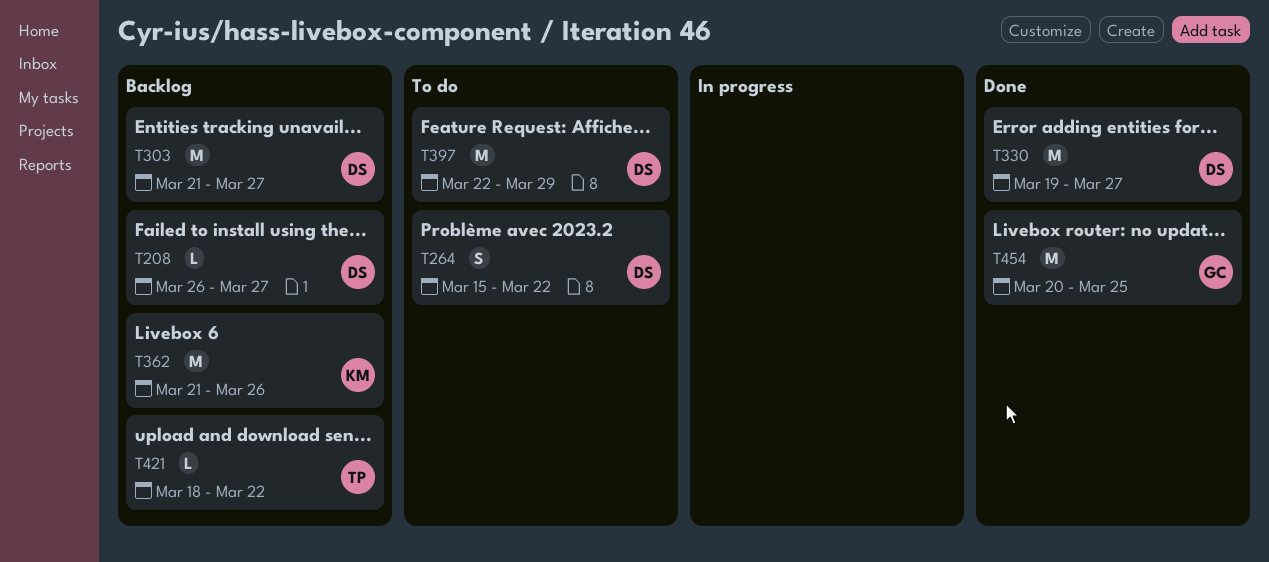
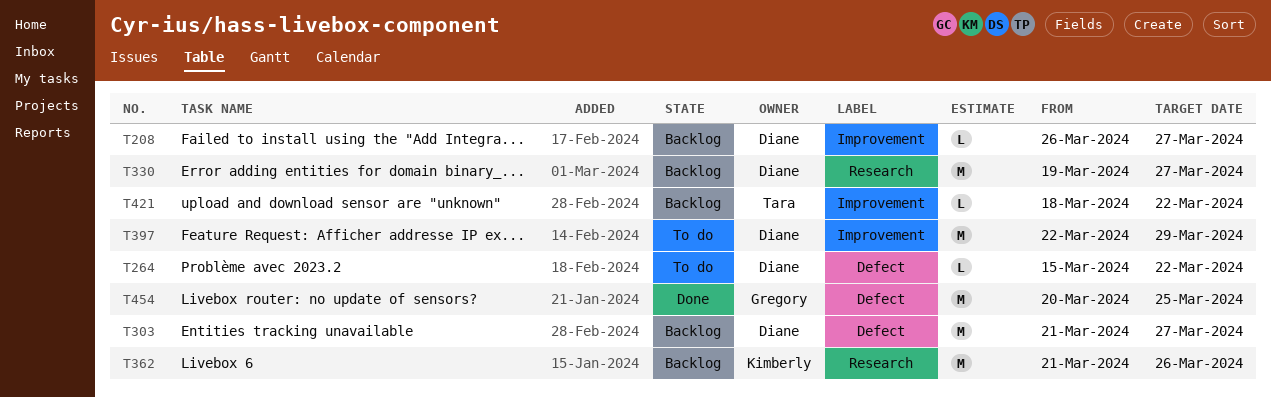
T264, estimate: S -> L
T330, status: Done -> Backlog

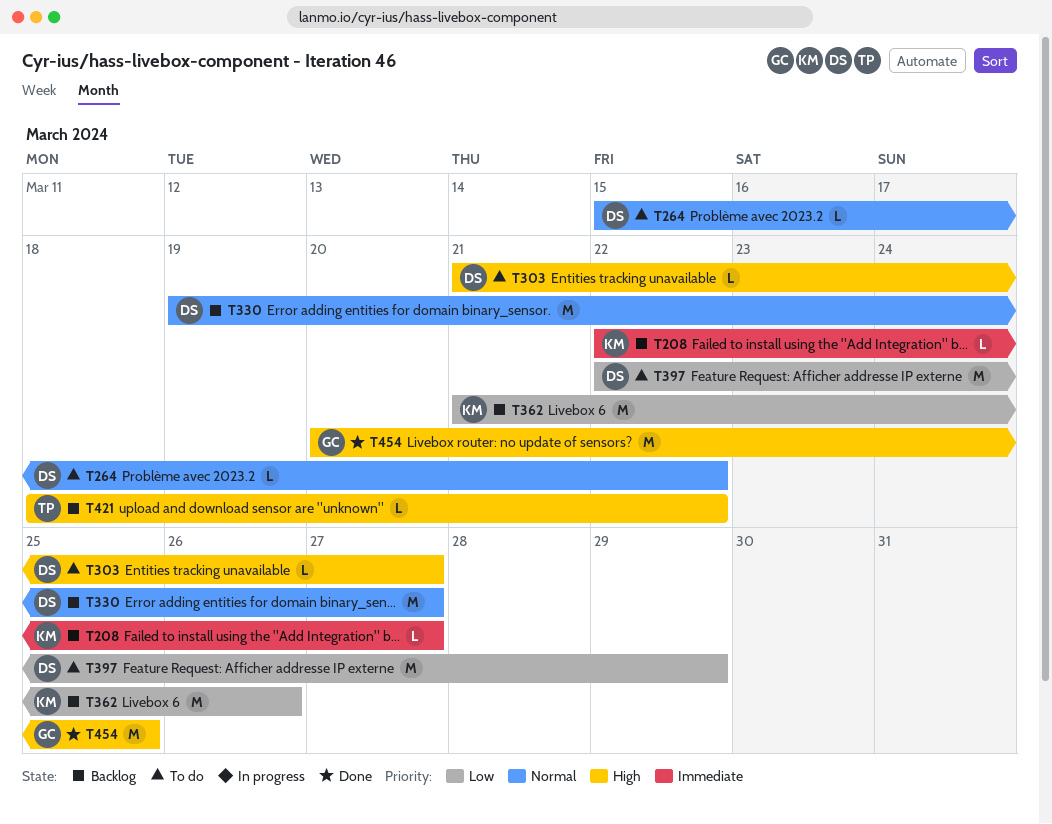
T208, owner: Diane -> Kimberly
T208, start: Mar 26 -> Mar 22
T303, status: Backlog -> To do
T303, estimate: M -> L

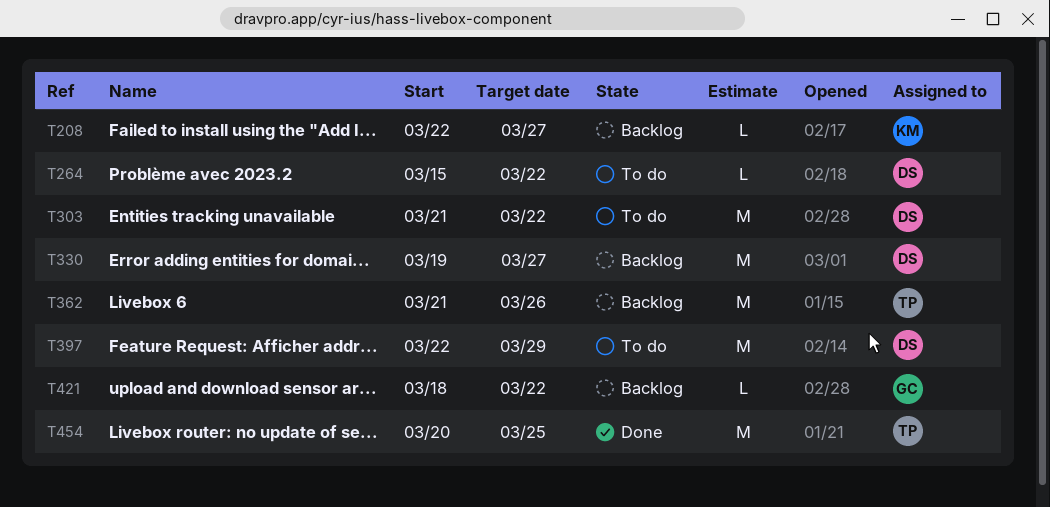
T303, estimate: L -> M
T303, due: Mar 27 -> Mar 22
T362, owner: KM -> TP
T421, owner: TP -> GC
T454, owner: GC -> TP

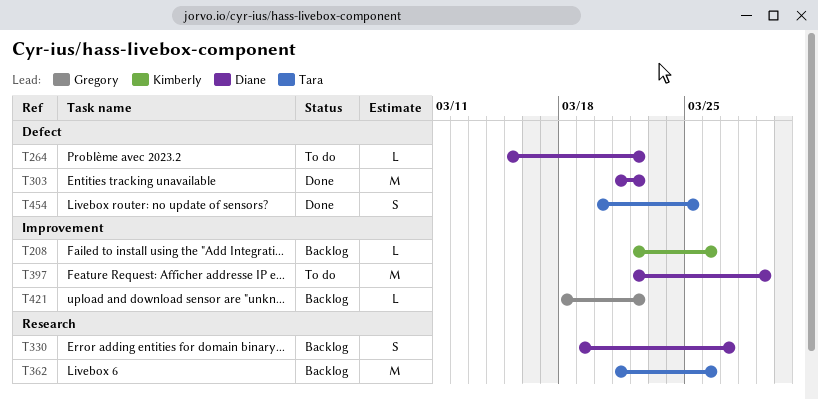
T208, due: Mar 27 -> Mar 26
T303, status: To do -> Done
T330, estimate: M -> S
T454, estimate: M -> S

